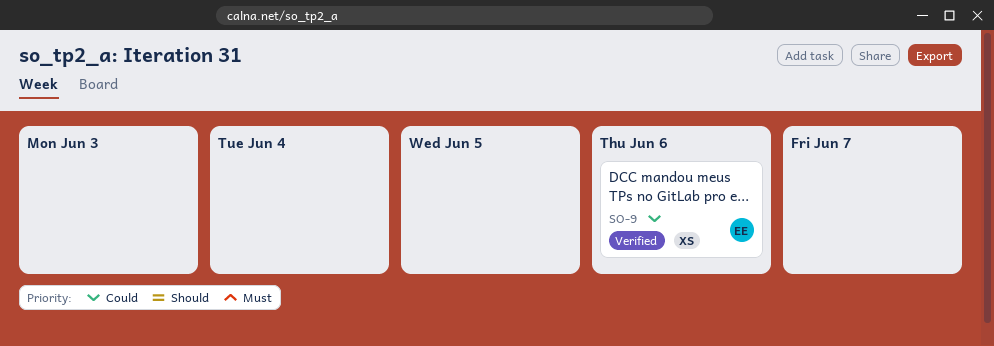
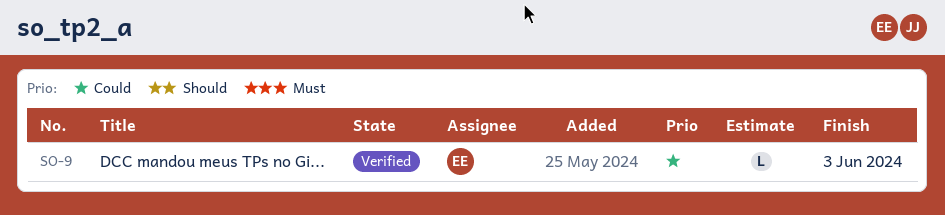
SO-9, estimate: XS -> L
SO-9, due: Jun 6 -> Jun 3

